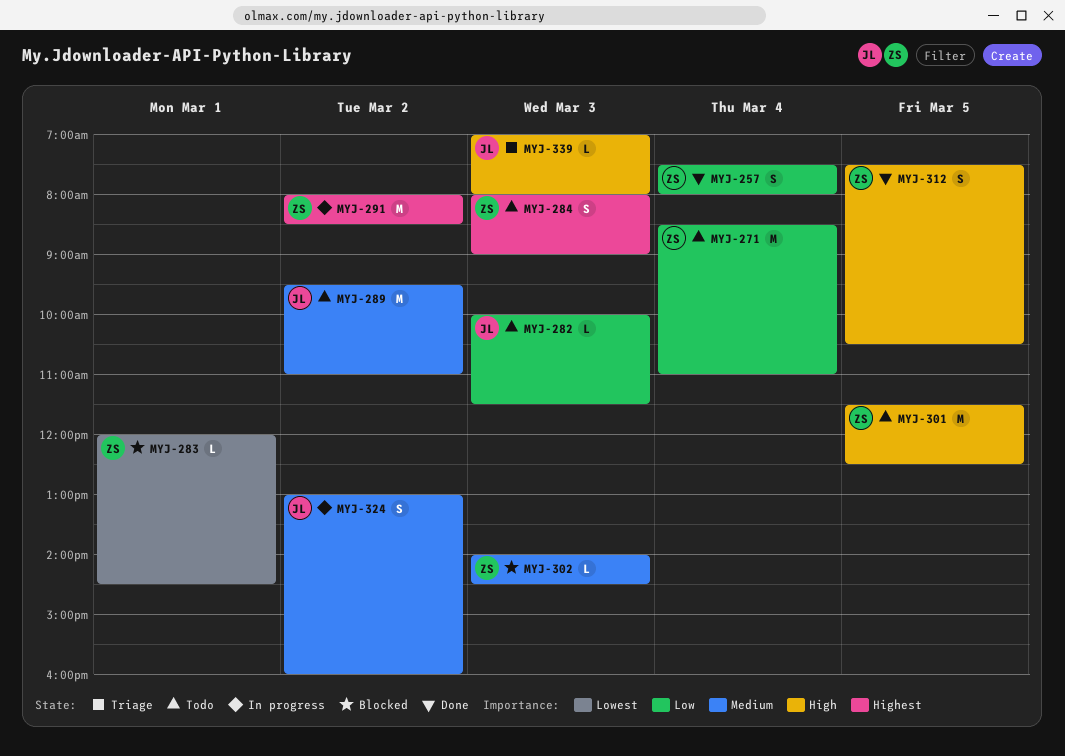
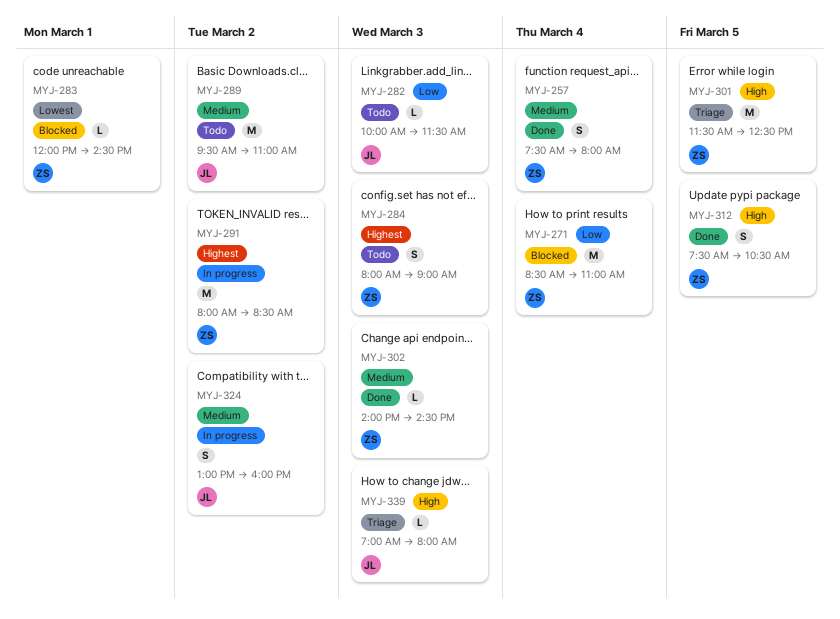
MYJ-257, priority: Low -> Medium
MYJ-271, status: Todo -> Blocked
MYJ-301, status: Todo -> Triage
MYJ-302, status: Blocked -> Done

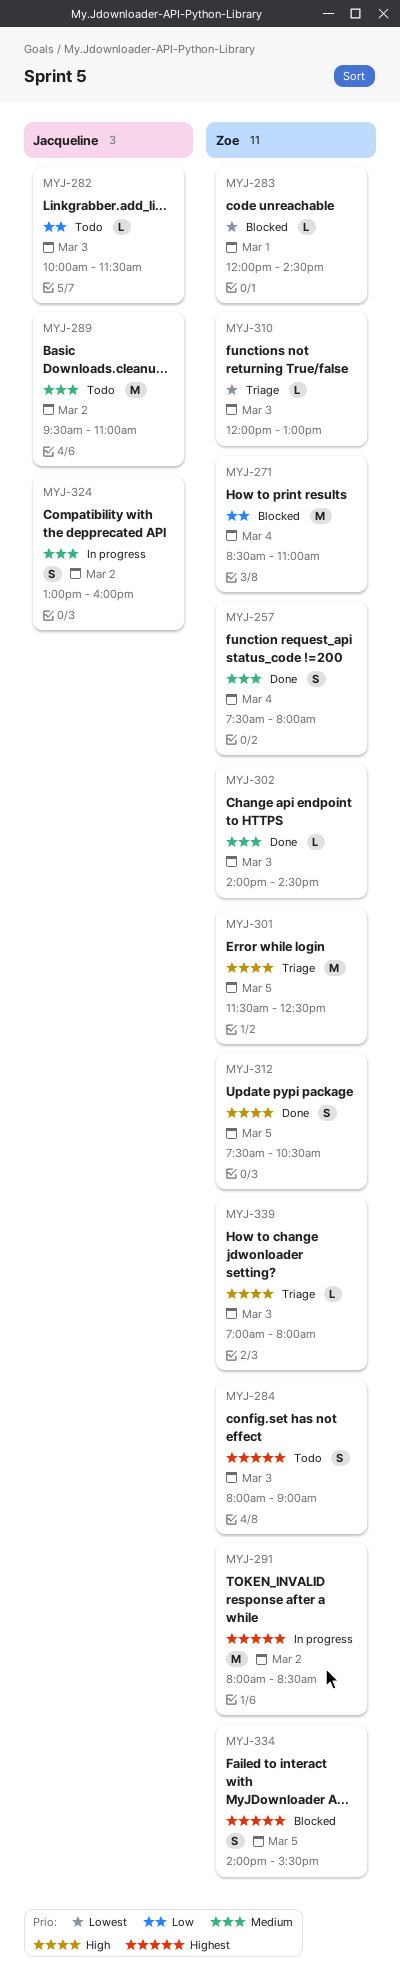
MYJ-310: none -> present
MYJ-334: none -> present
MYJ-339, owner: Jacqueline -> Zoe

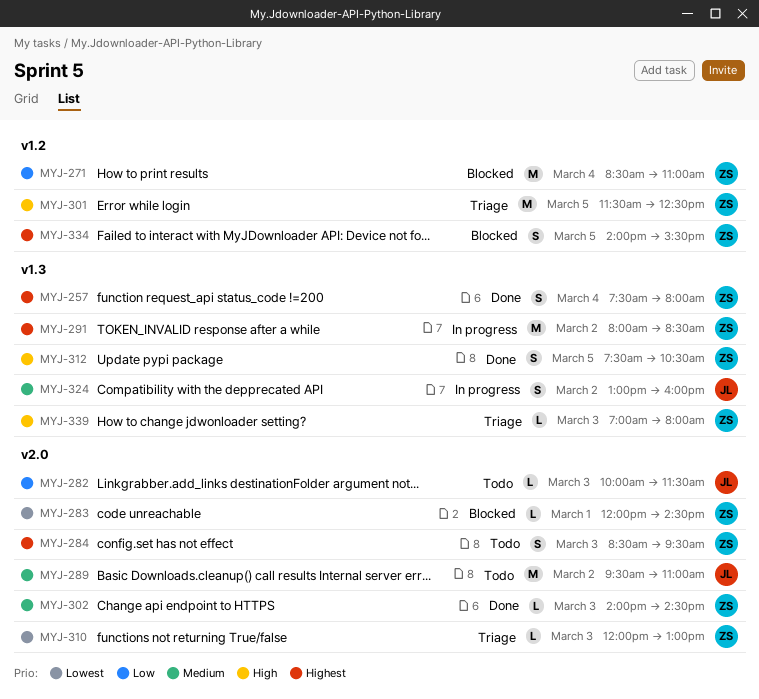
MYJ-257, priority: Medium -> Highest
MYJ-284, begins: 08:00 -> 08:30
MYJ-284, ends: 09:00 -> 09:30

